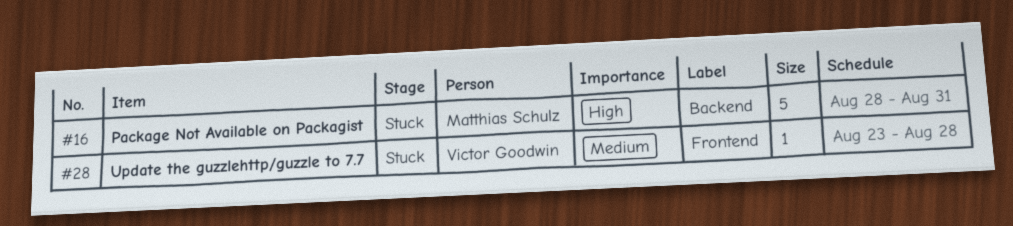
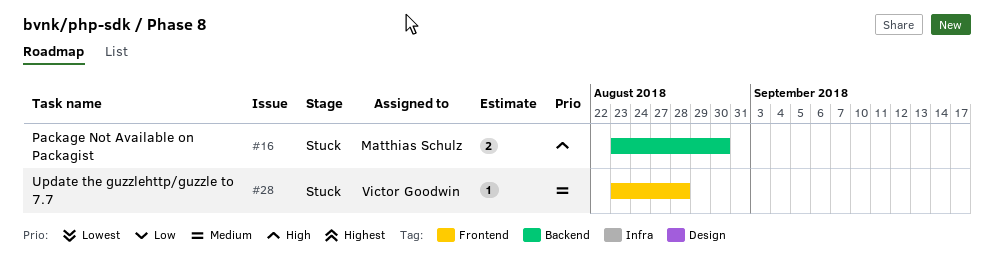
#16, estimate: 5 -> 2
#16, start: Aug 28 -> Aug 23
#16, due: Aug 31 -> Aug 30

